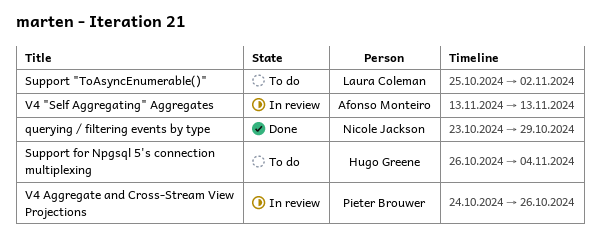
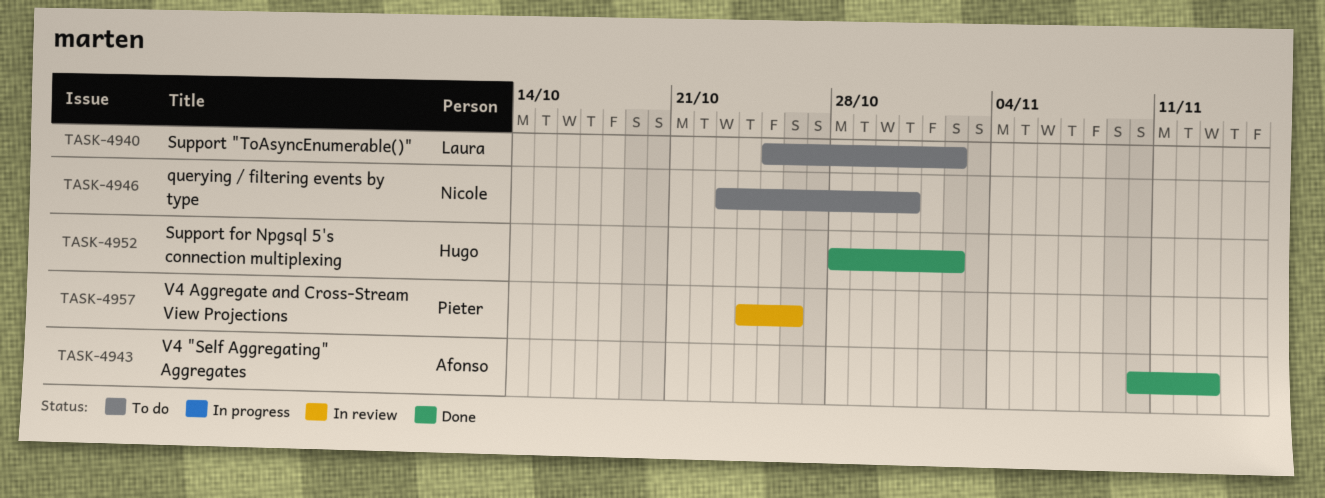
querying / filtering events by type, status: Done -> To do
querying / filtering events by type, due: Oct 29 -> Oct 31
Support for Npgsql 5's connection multiplexing, status: To do -> Done
Support for Npgsql 5's connection multiplexing, start: Oct 26 -> Oct 28
Support for Npgsql 5's connection multiplexing, due: Nov 4 -> Nov 2
V4 "Self Aggregating" Aggregates, status: In review -> Done
V4 "Self Aggregating" Aggregates, start: Nov 13 -> Nov 10

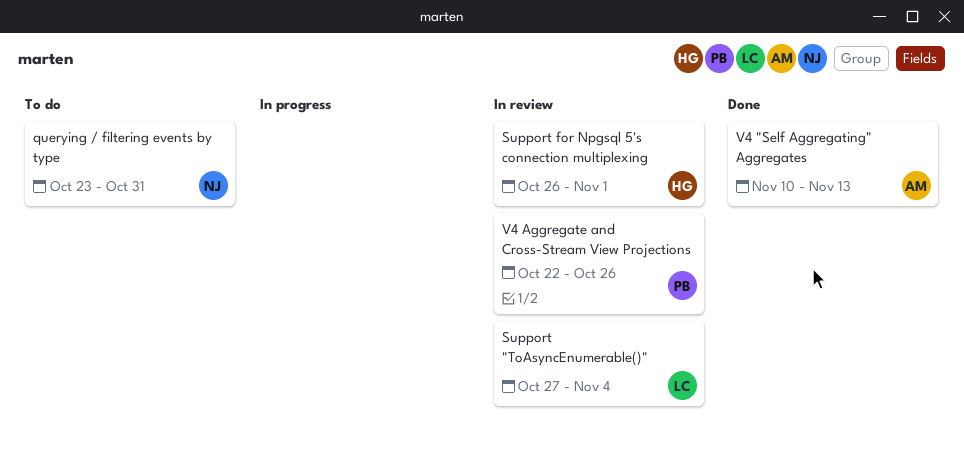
Support "ToAsyncEnumerable()", status: To do -> In review
Support "ToAsyncEnumerable()", start: Oct 25 -> Oct 27
Support "ToAsyncEnumerable()", due: Nov 2 -> Nov 4
Support for Npgsql 5's connection multiplexing, status: Done -> In review
Support for Npgsql 5's connection multiplexing, start: Oct 28 -> Oct 26
Support for Npgsql 5's connection multiplexing, due: Nov 2 -> Nov 1
V4 Aggregate and Cross-Stream View Projections, start: Oct 24 -> Oct 22

